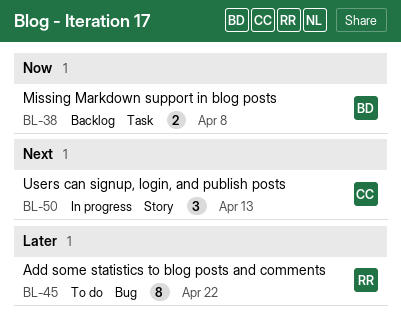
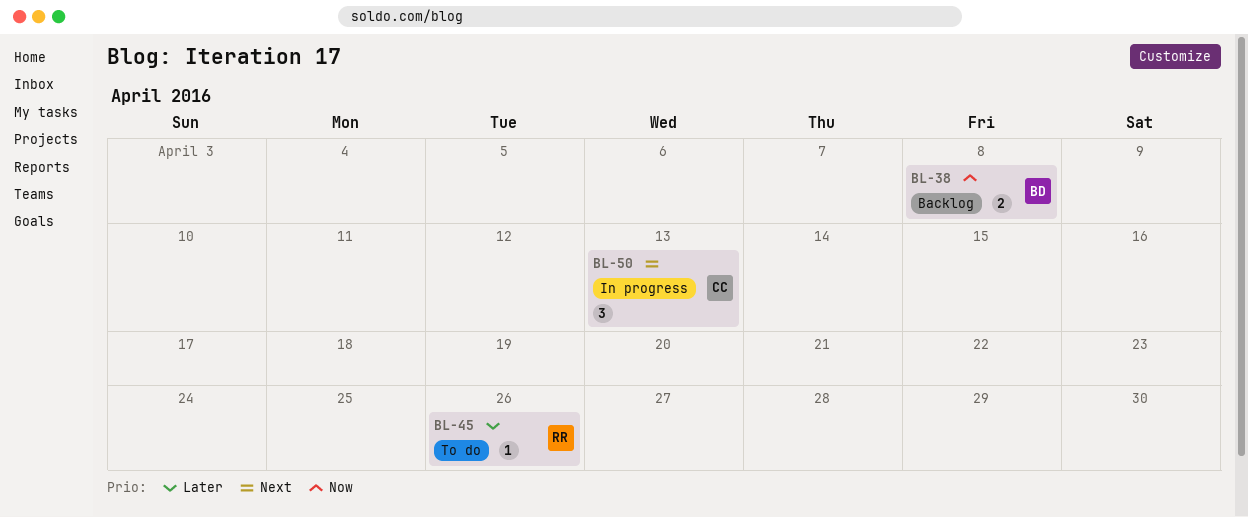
BL-45, estimate: 8 -> 1
BL-45, due: Apr 22 -> Apr 26

